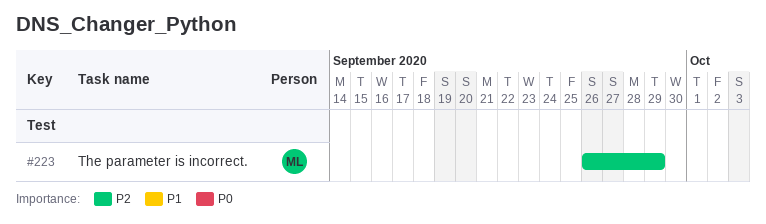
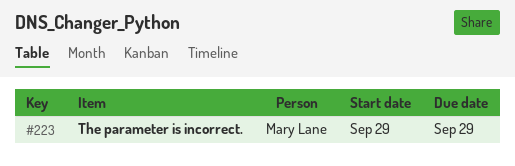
#223, start: Sep 26 -> Sep 29

